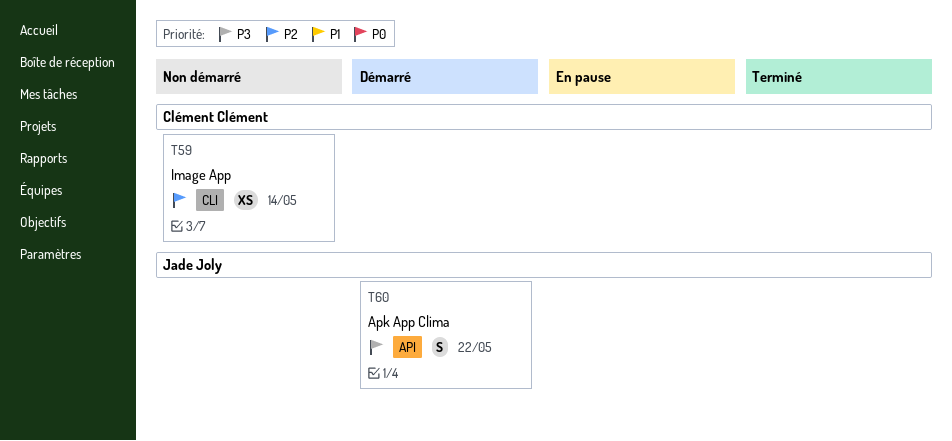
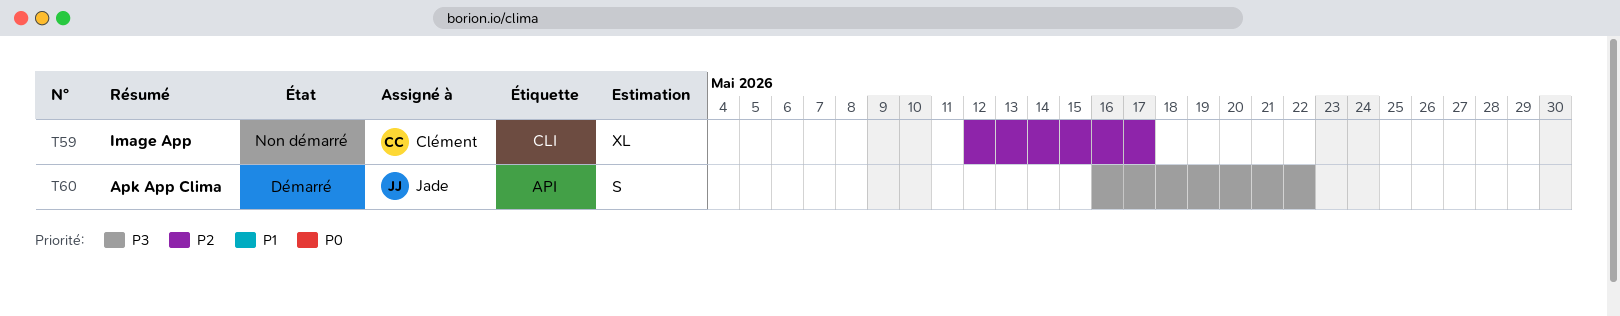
T59, estimate: XS -> XL
T59, due: May 14 -> May 17

